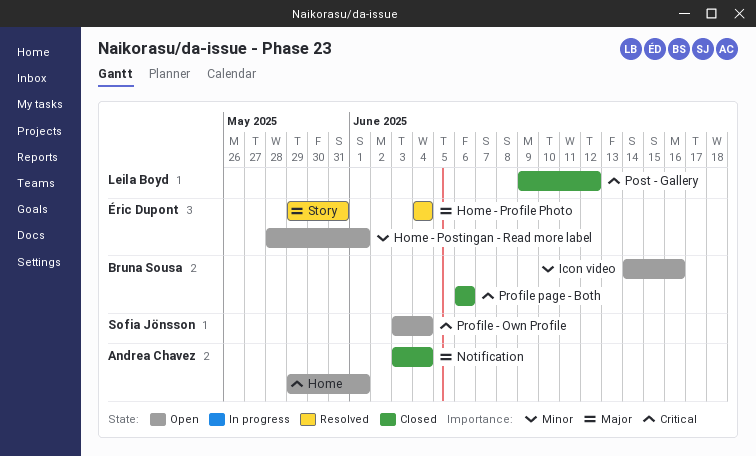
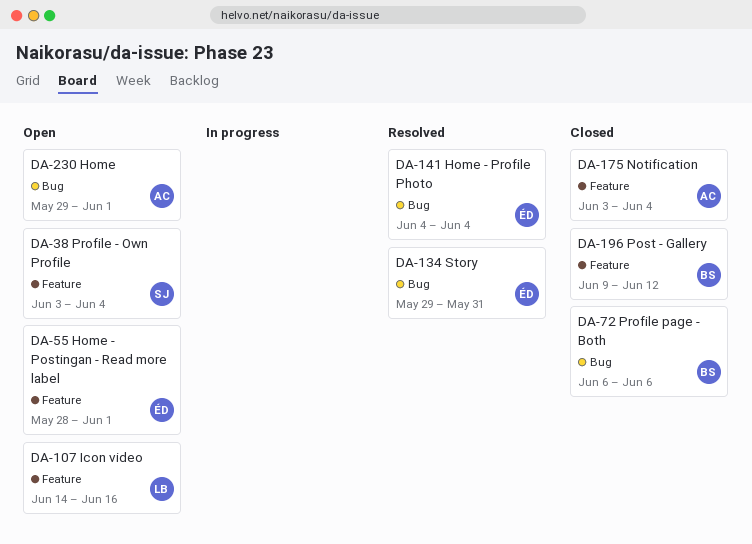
Icon video, owner: Bruna Sousa -> Leila Boyd
Post - Gallery, owner: Leila Boyd -> Bruna Sousa

